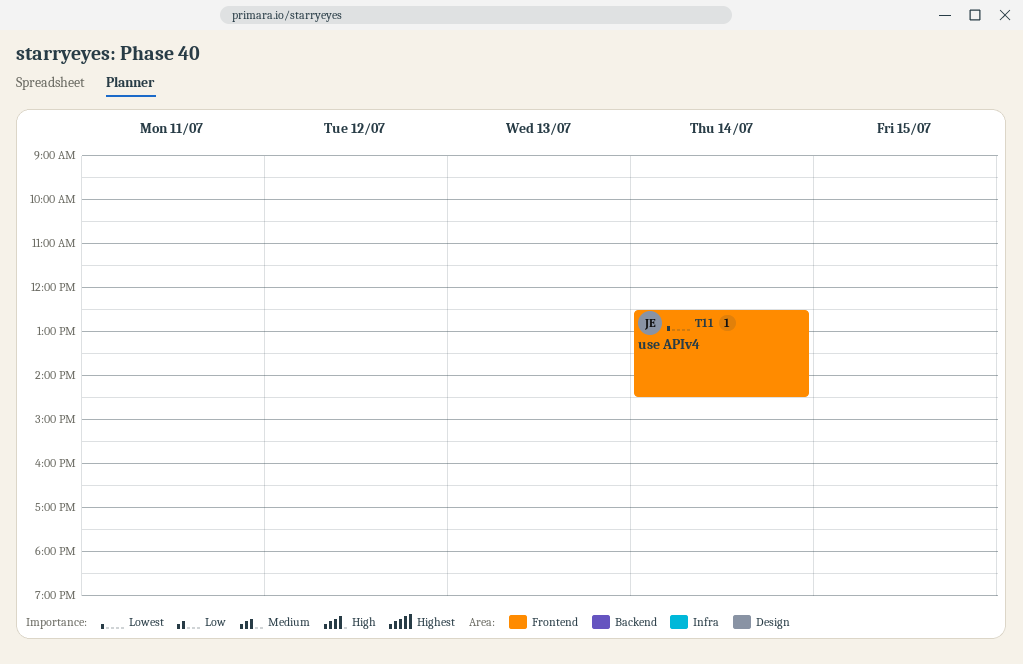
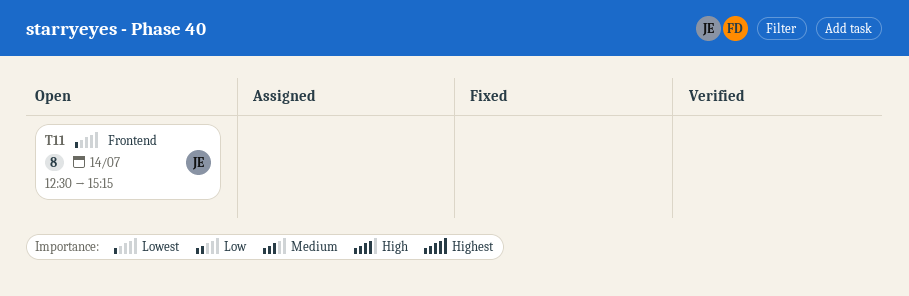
T11, estimate: 1 -> 8
T11, ends: 14:30 -> 15:15

